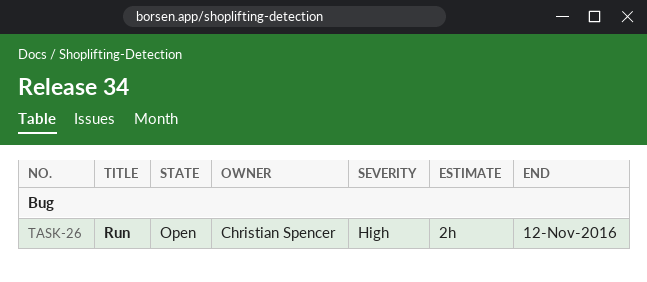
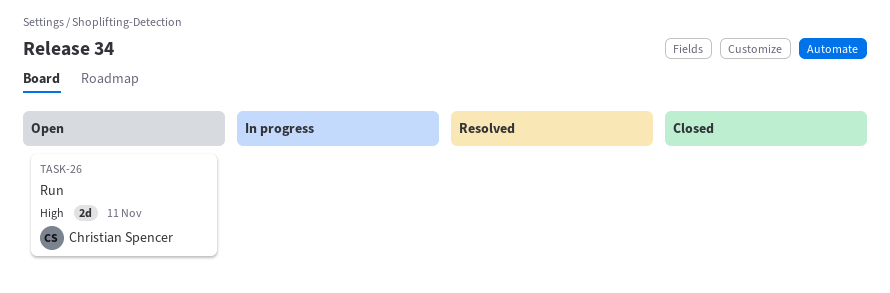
TASK-26, estimate: 2h -> 2d
TASK-26, due: Nov 12 -> Nov 11

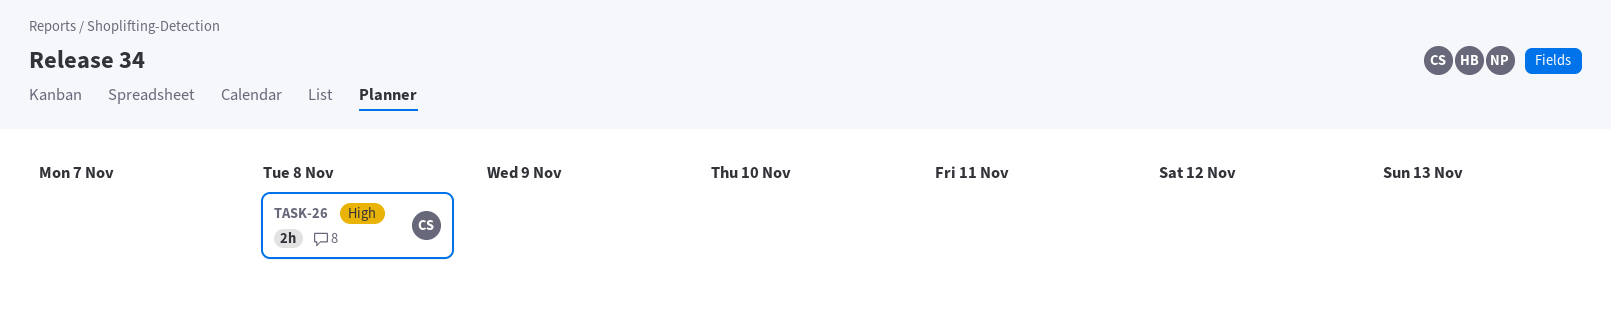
TASK-26, estimate: 2d -> 2h
TASK-26, due: Nov 11 -> Nov 8

